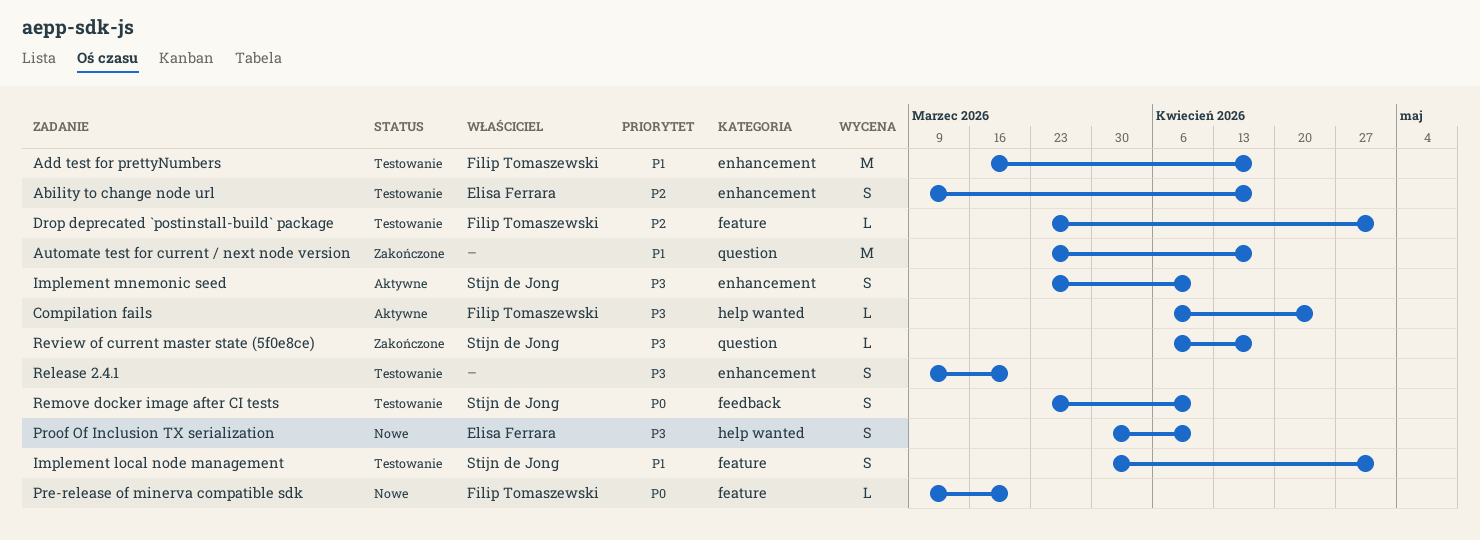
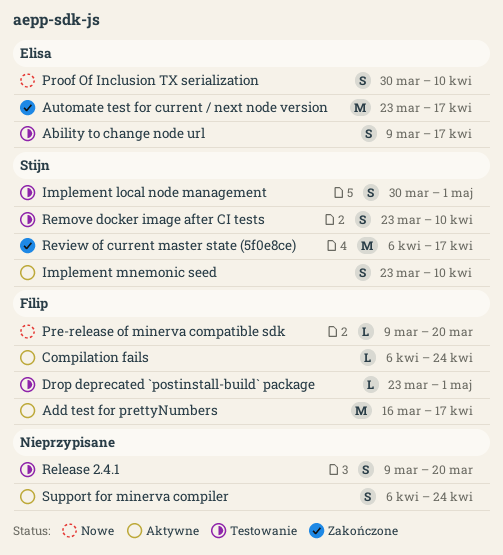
Add test for prettyNumbers, status: Testowanie -> Aktywne
Automate test for current / next node version, owner: none -> Elisa Ferrara
Review of current master state (5f0e8ce), estimate: L -> M
Support for minerva compiler: none -> present

